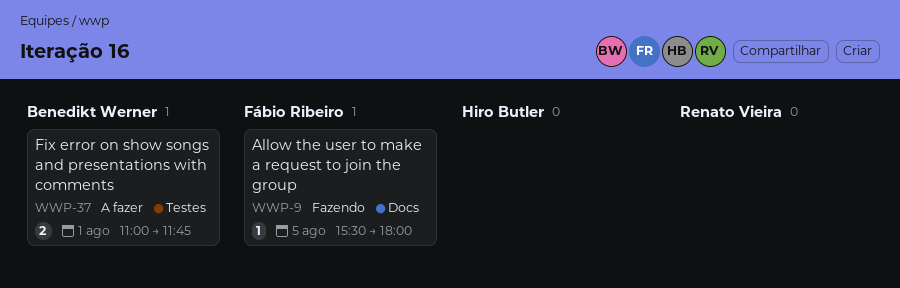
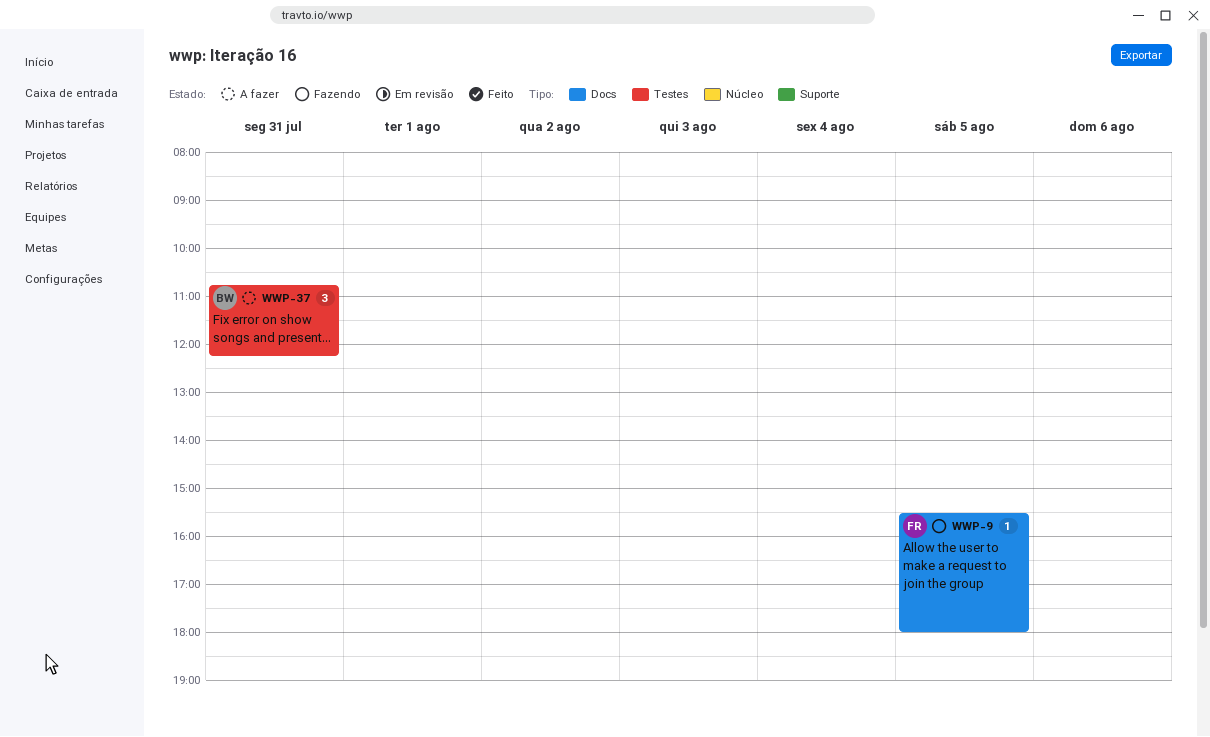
WWP-37, estimate: 2 -> 3
WWP-37, day: Aug 1 -> Jul 31
WWP-37, begins: 11:00 -> 10:45
WWP-37, ends: 11:45 -> 12:15

